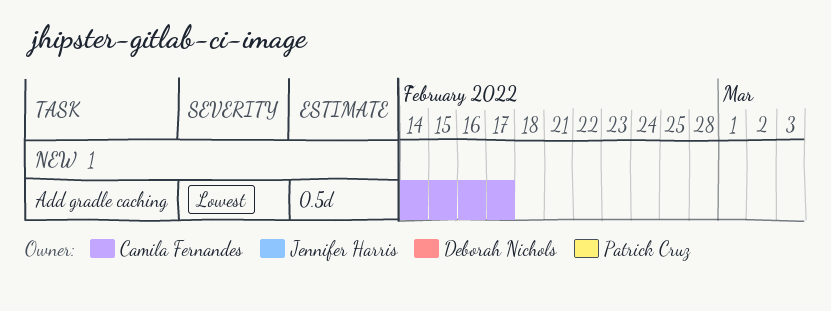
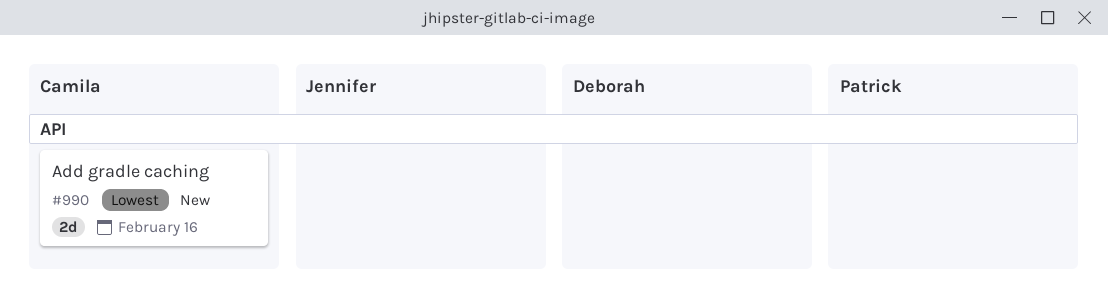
Add gradle caching, estimate: 0.5d -> 2d
Add gradle caching, due: Feb 17 -> Feb 16

